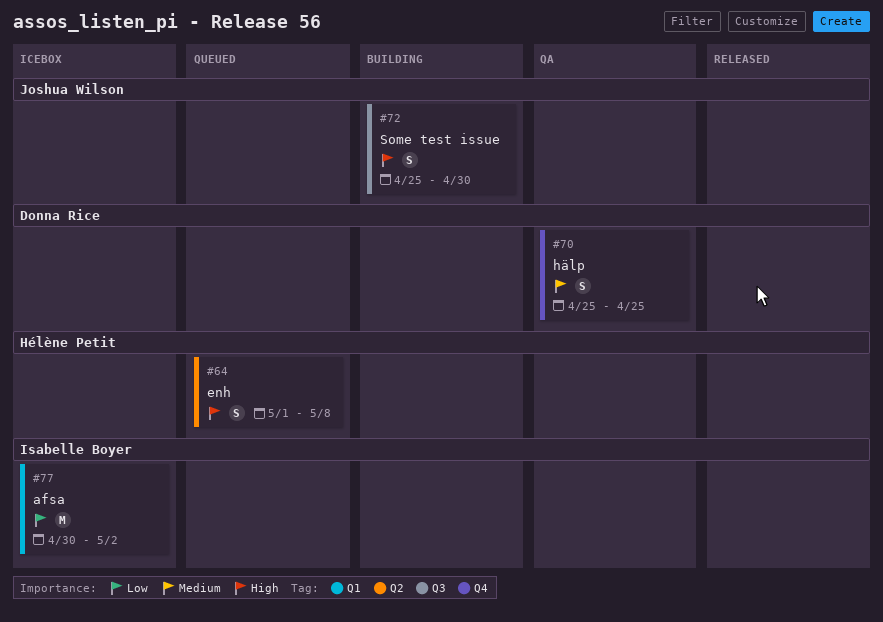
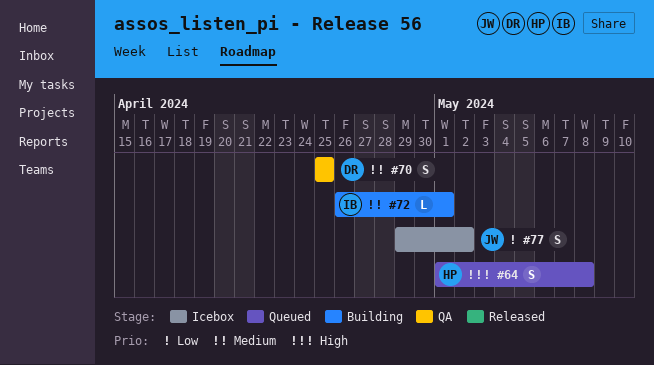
#72, owner: Joshua Wilson -> Isabelle Boyer
#72, priority: High -> Medium
#72, estimate: S -> L
#72, start: Apr 25 -> Apr 26
#72, due: Apr 30 -> May 1
#77, owner: Isabelle Boyer -> Joshua Wilson
#77, estimate: M -> S
#77, start: Apr 30 -> Apr 29

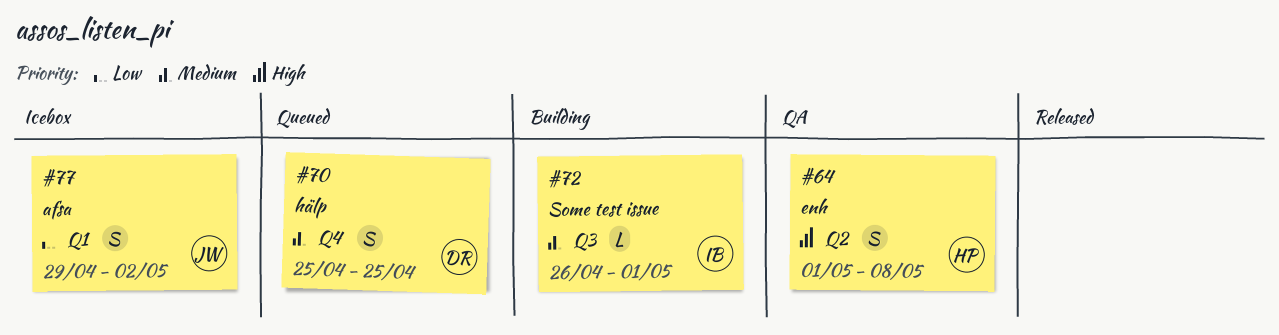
#64, status: Queued -> QA
#70, status: QA -> Queued

